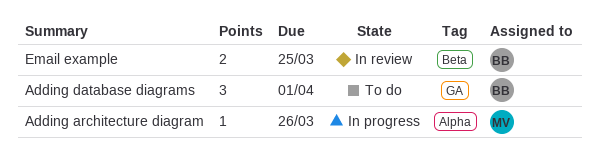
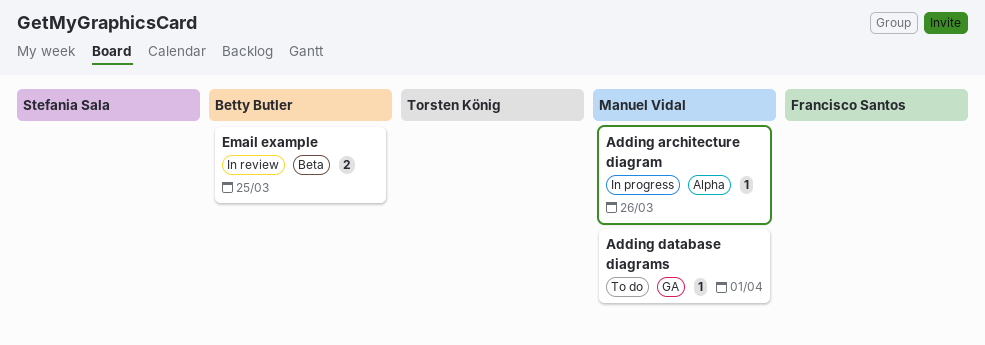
Adding database diagrams, owner: Betty Butler -> Manuel Vidal
Adding database diagrams, estimate: 3 -> 1

